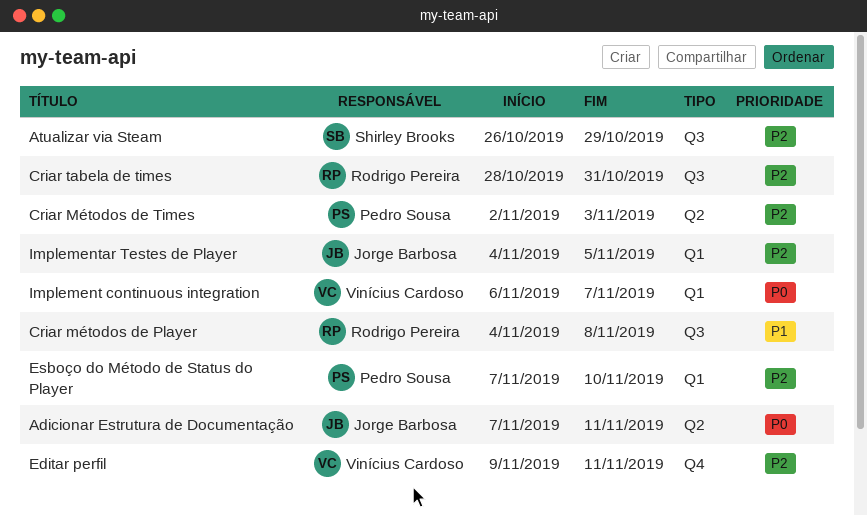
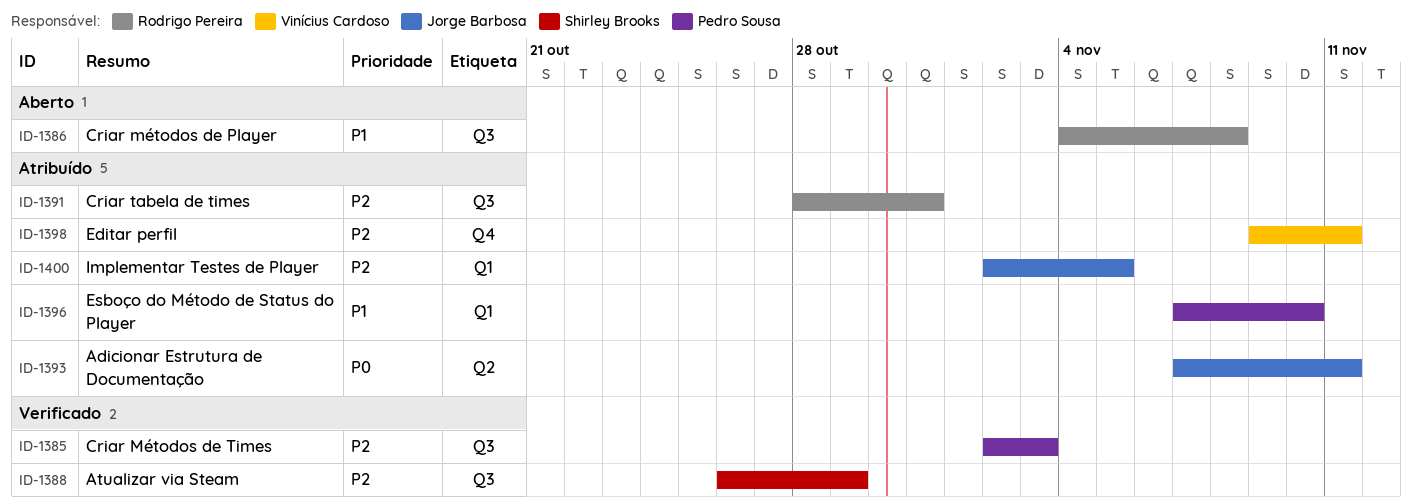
Criar Métodos de Times, label: Q2 -> Q3
Esboço do Método de Status do Player, priority: P2 -> P1
Implement continuous integration: present -> none
Implementar Testes de Player, start: Nov 4 -> Nov 2

